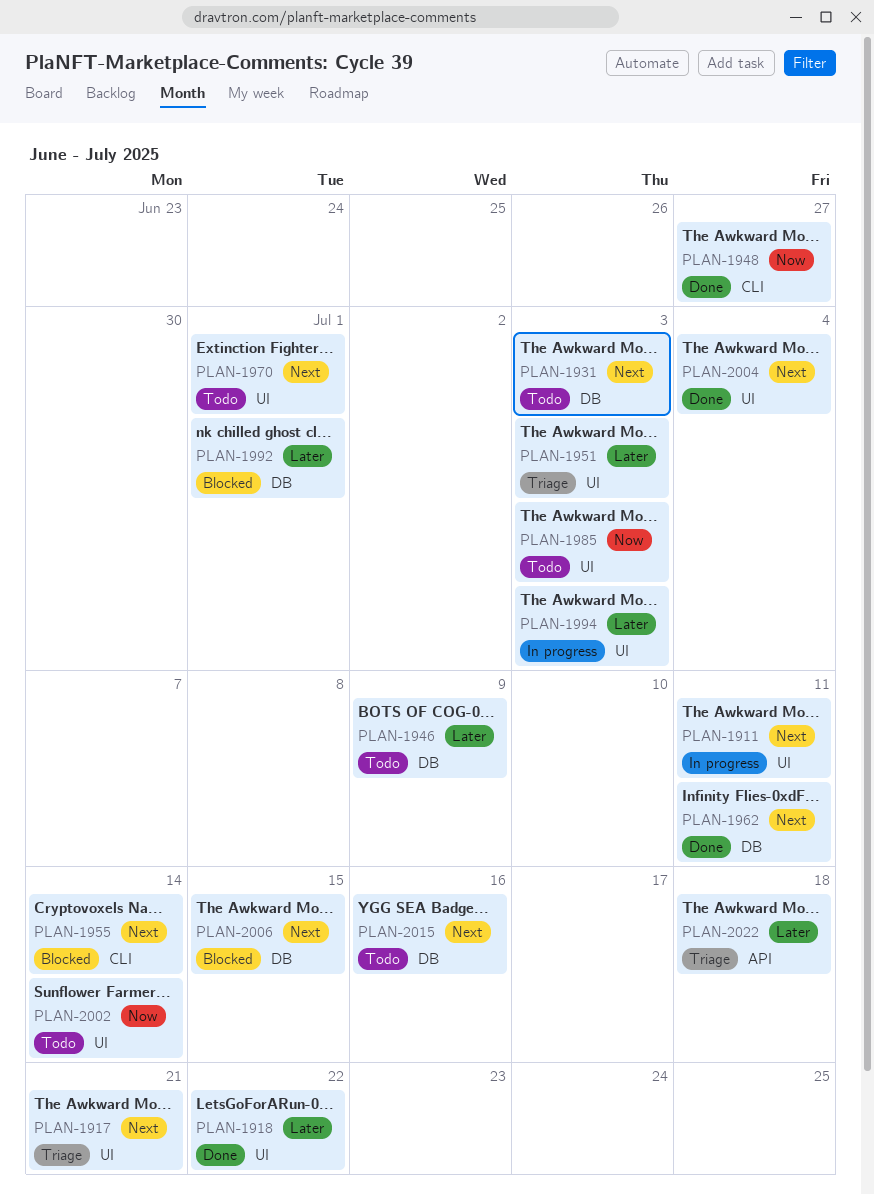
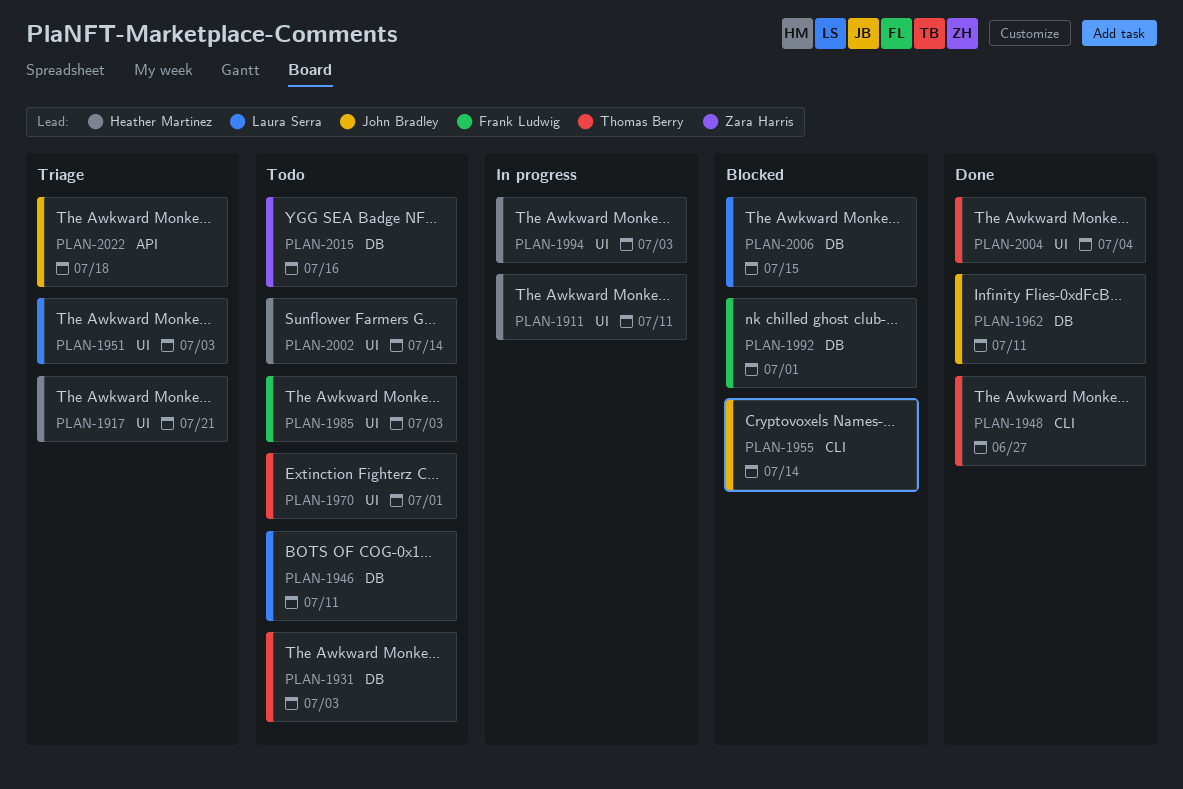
PLAN-1918: present -> none
PLAN-1946, due: Jul 9 -> Jul 11

